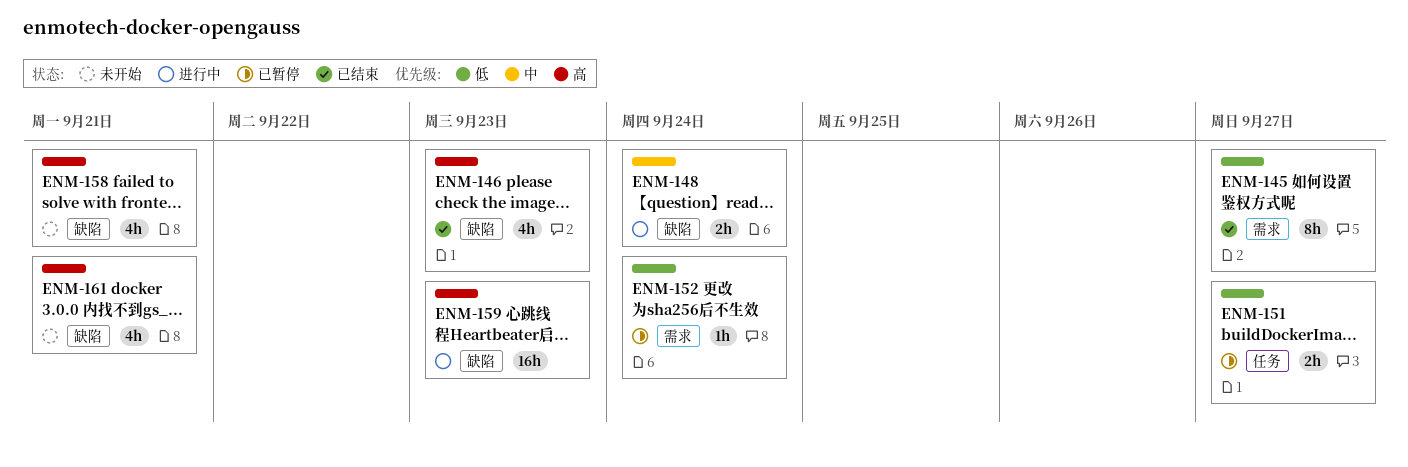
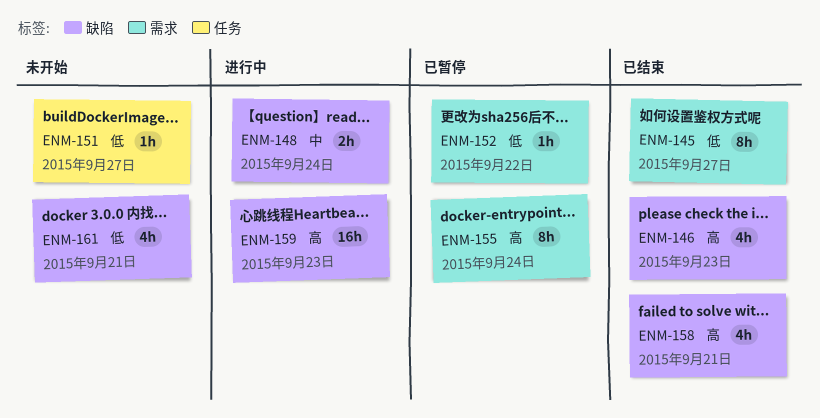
ENM-151, status: 已暂停 -> 未开始
ENM-151, estimate: 2h -> 1h
ENM-152, due: Sep 24 -> Sep 22
ENM-155: none -> present
ENM-158, status: 未开始 -> 已结束
ENM-161, priority: 高 -> 低

